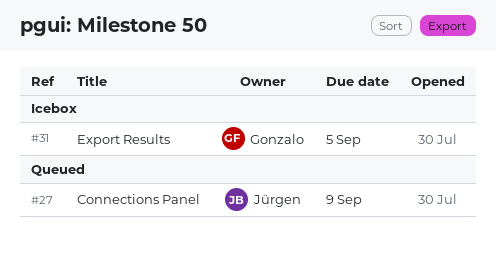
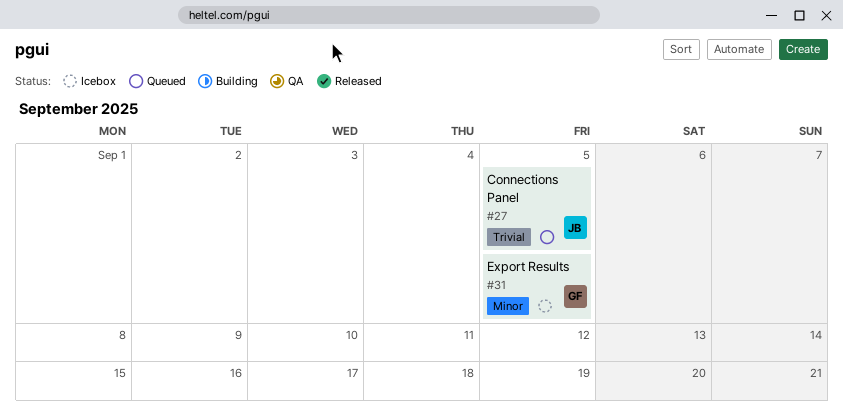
#27, due: Sep 9 -> Sep 5

